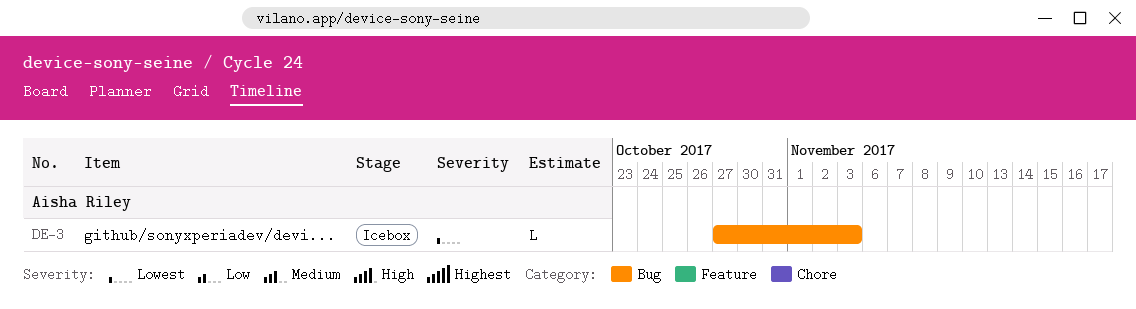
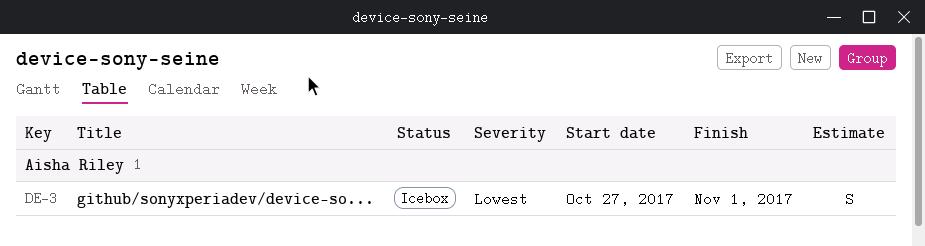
DE-3, estimate: L -> S
DE-3, due: Nov 3 -> Nov 1

